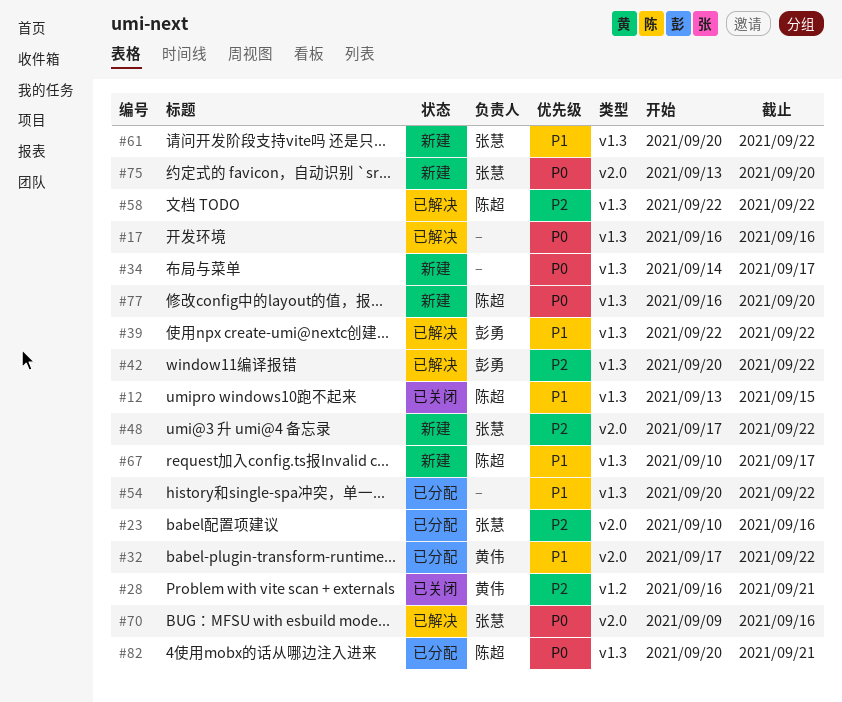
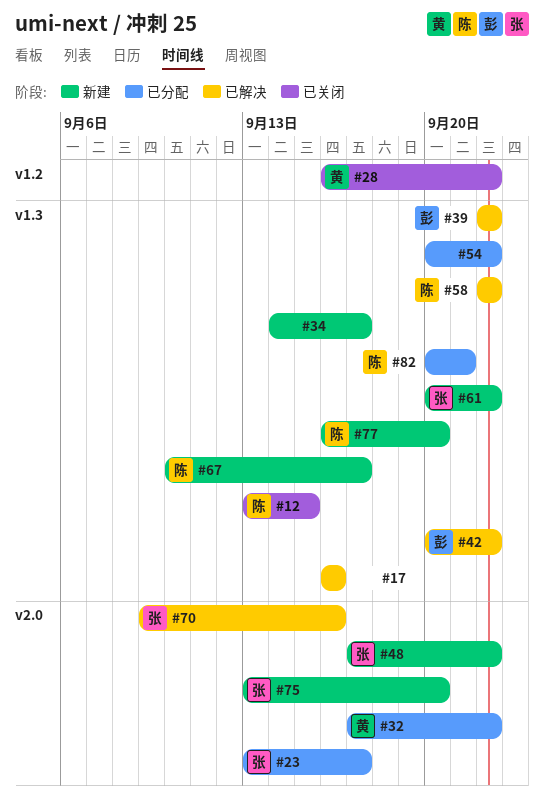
#23, start: Sep 10 -> Sep 13
#23, due: Sep 16 -> Sep 17
#28, due: Sep 21 -> Sep 22

